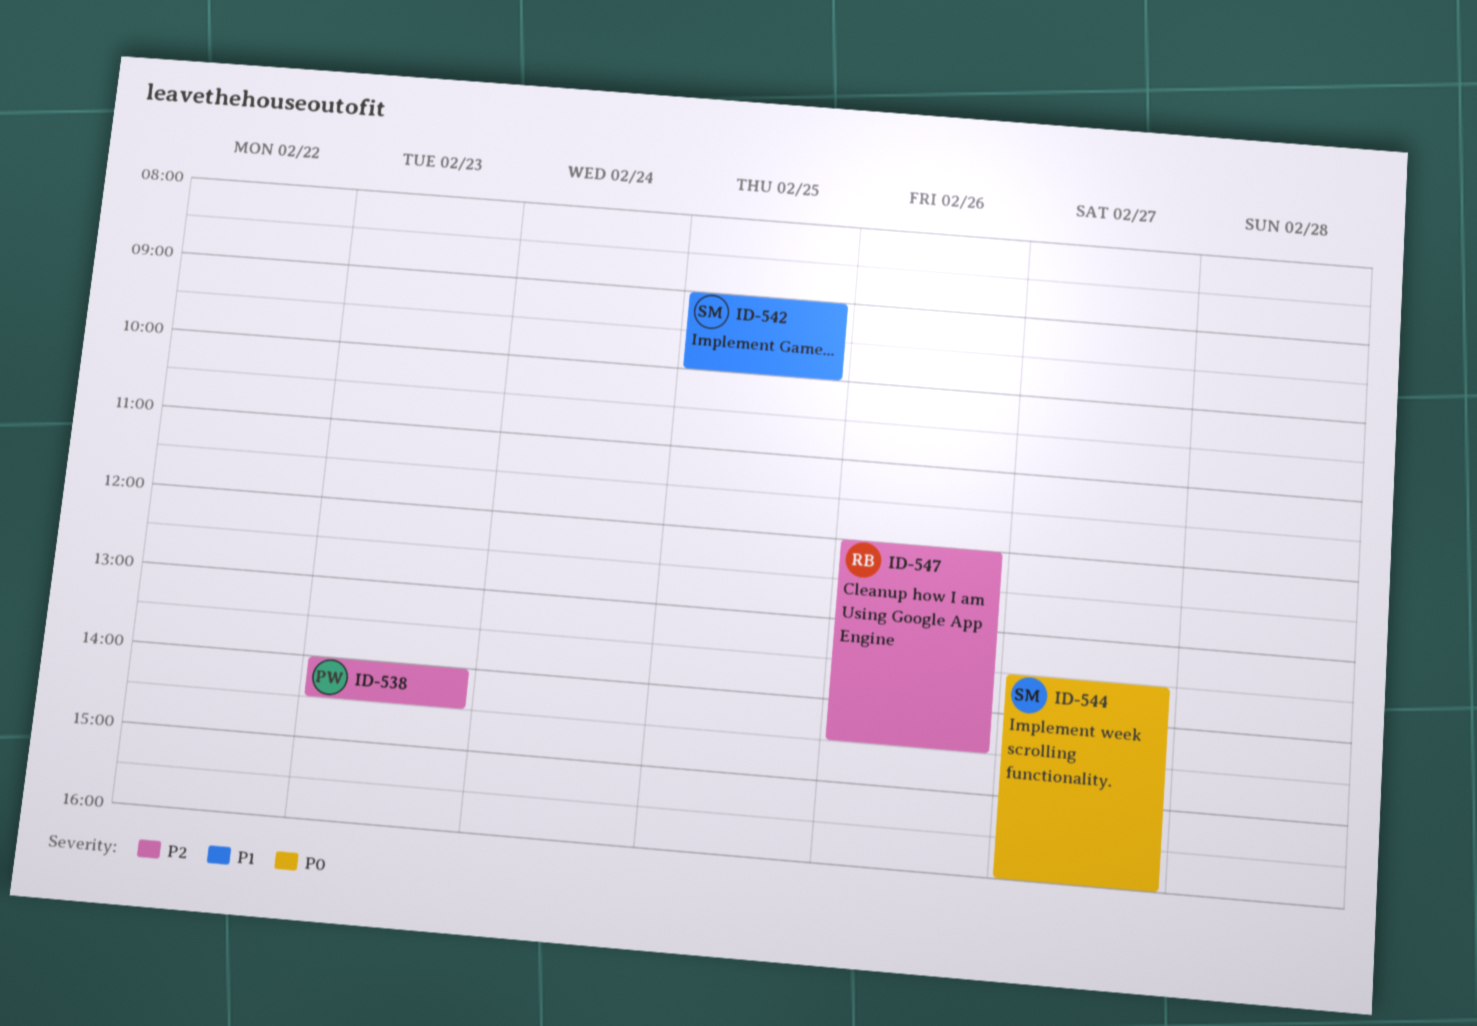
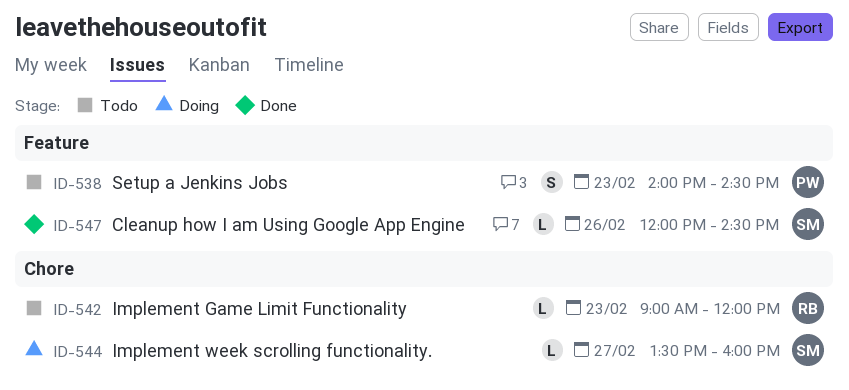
ID-542, owner: SM -> RB
ID-542, day: Feb 25 -> Feb 23
ID-542, ends: 10:00 -> 12:00
ID-547, owner: RB -> SM

